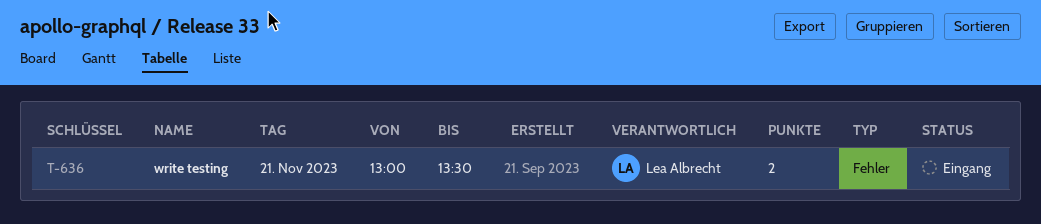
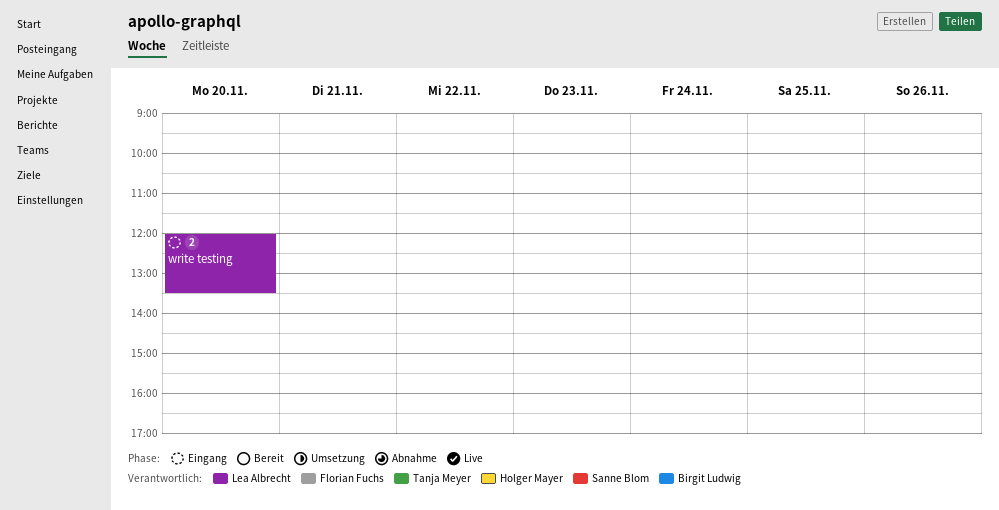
write testing, day: Nov 21 -> Nov 20
write testing, begins: 13:00 -> 12:00

